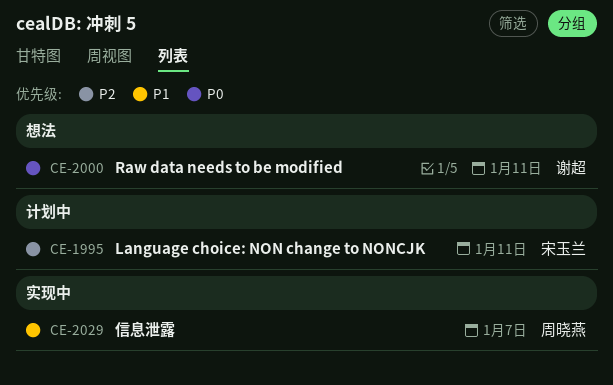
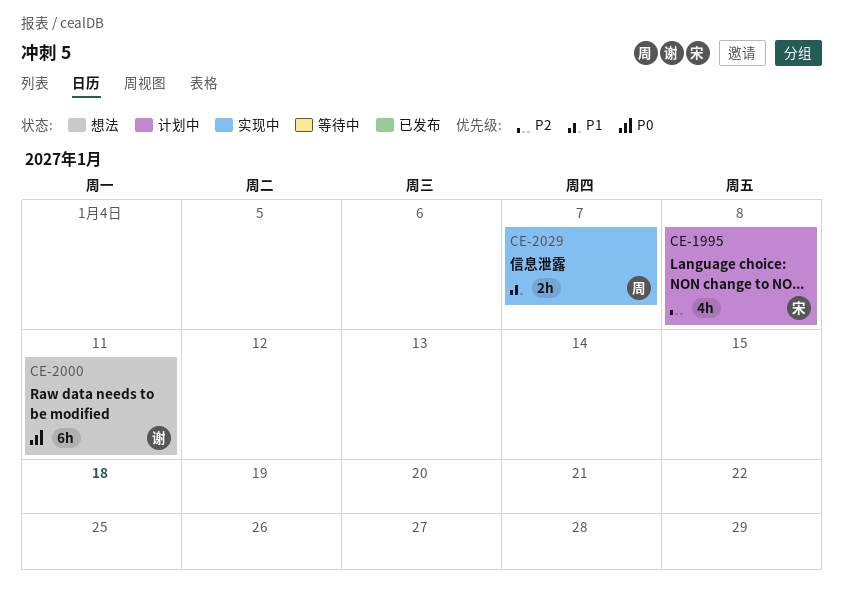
CE-1995, due: Jan 11 -> Jan 8

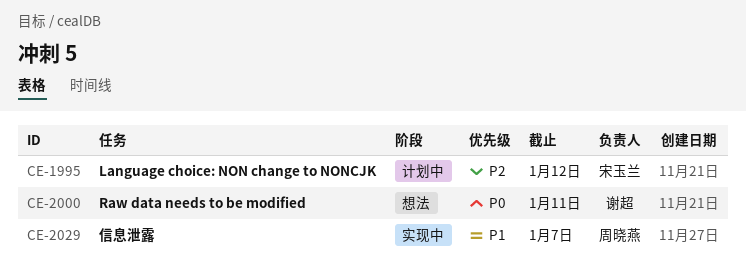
CE-1995, due: Jan 8 -> Jan 12

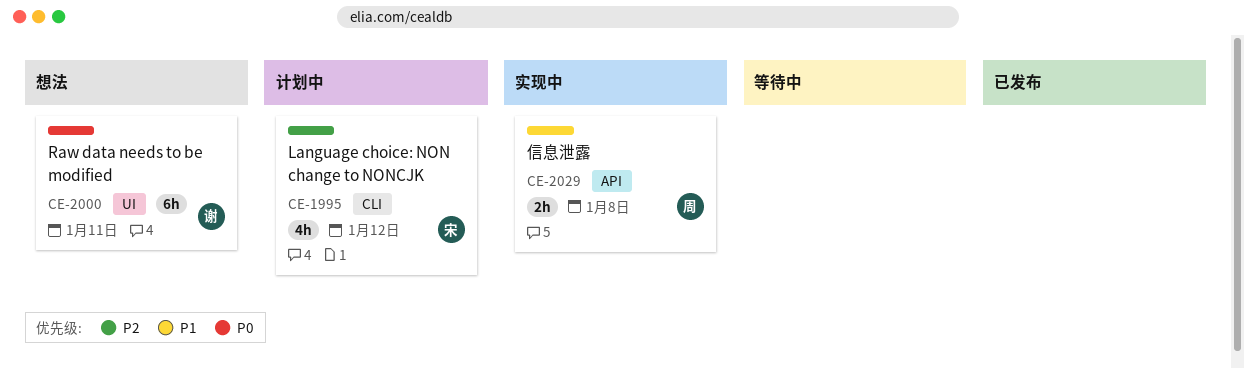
CE-2029, due: Jan 7 -> Jan 8

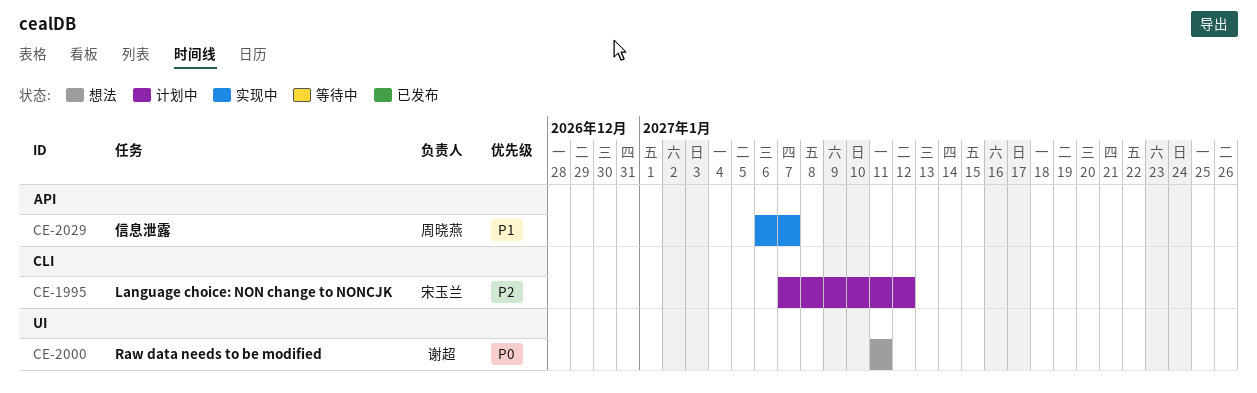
CE-2029, due: Jan 8 -> Jan 7

